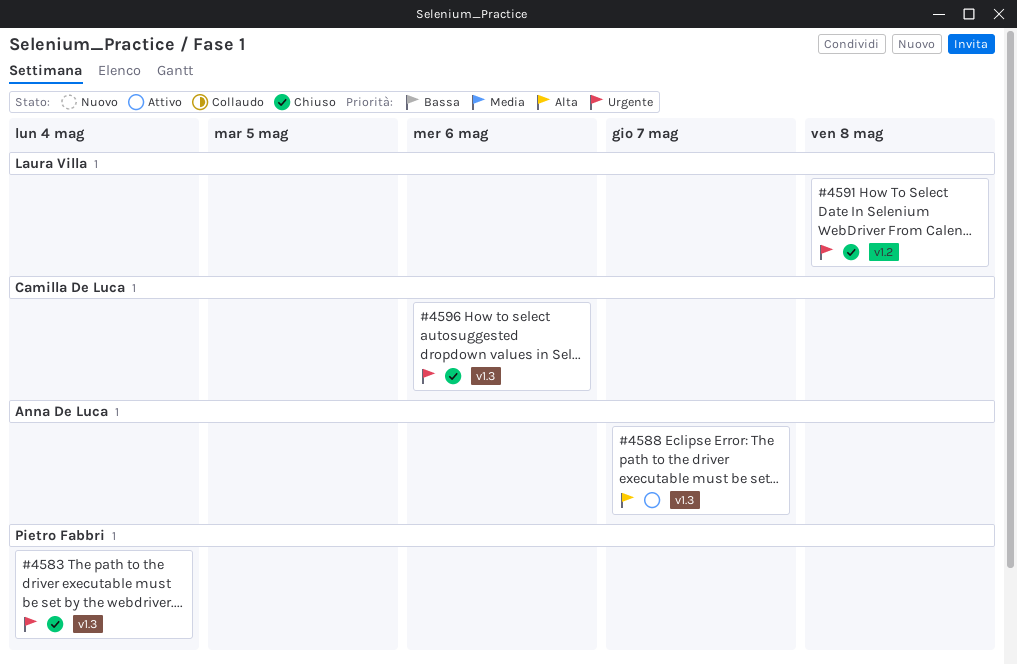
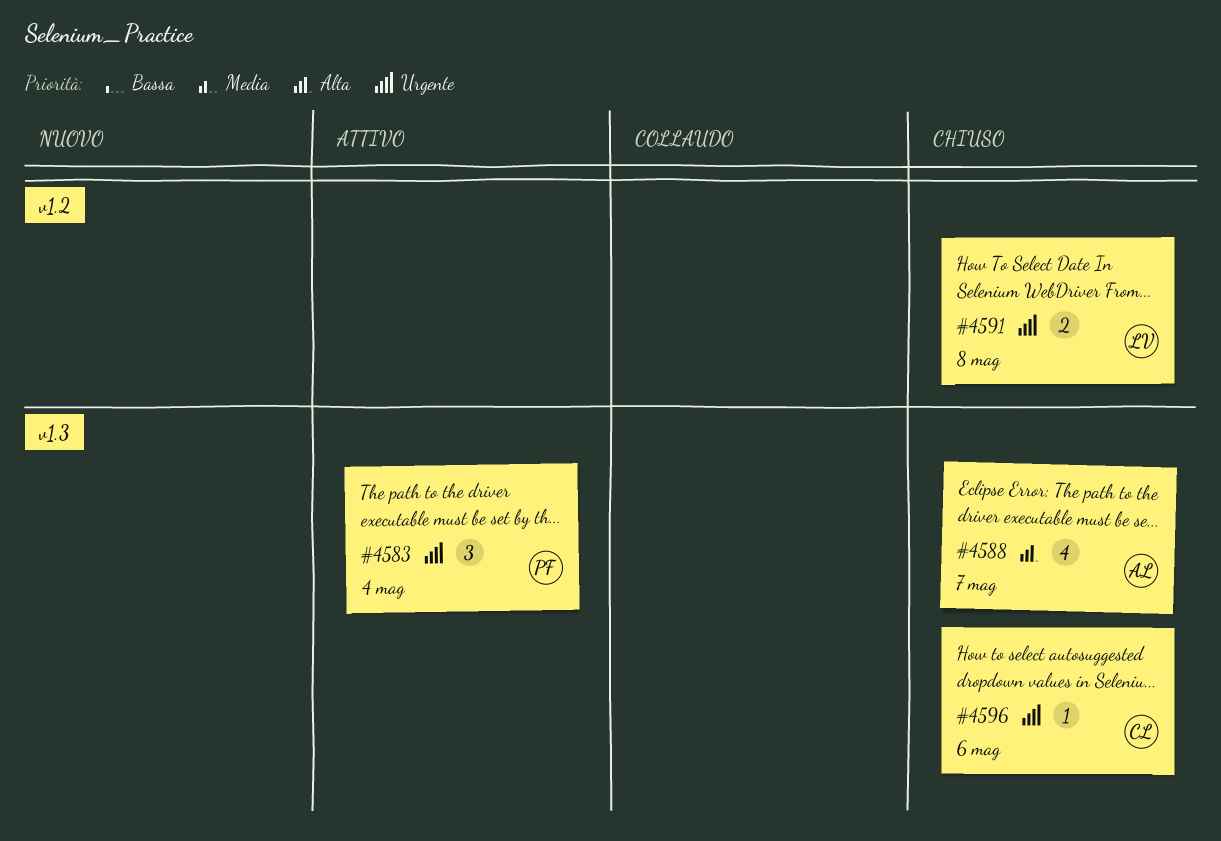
#4583, status: Chiuso -> Attivo
#4588, status: Attivo -> Chiuso

